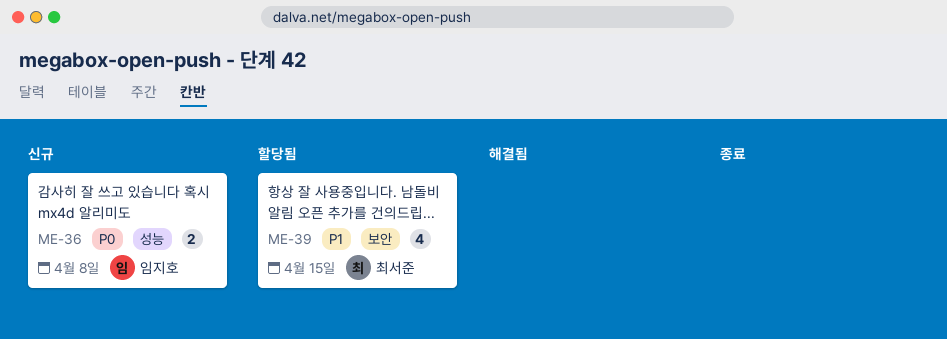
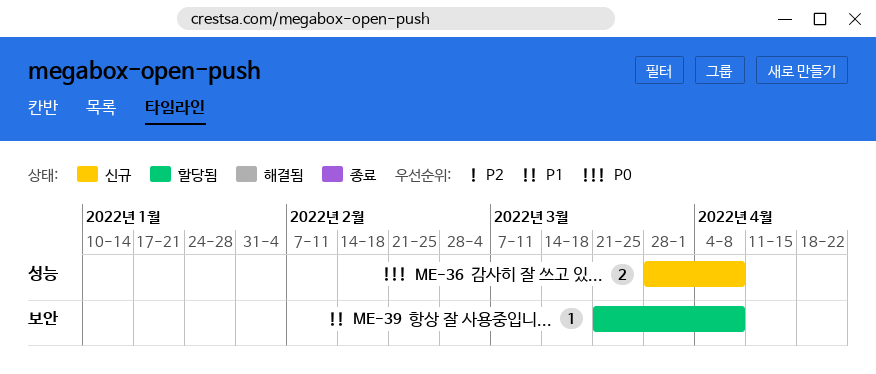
ME-39, estimate: 4 -> 1
ME-39, due: Apr 15 -> Apr 8

